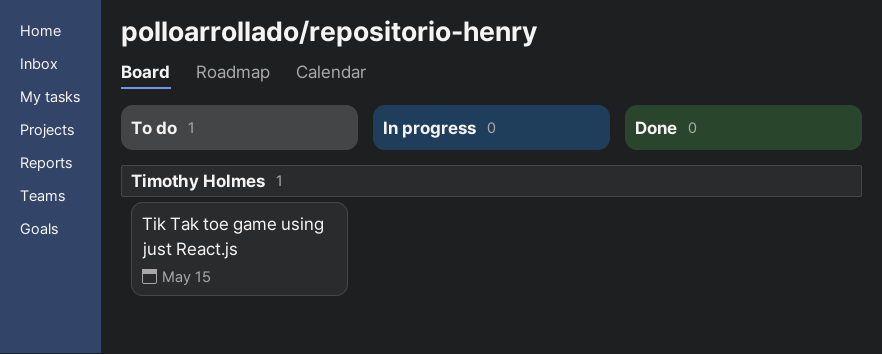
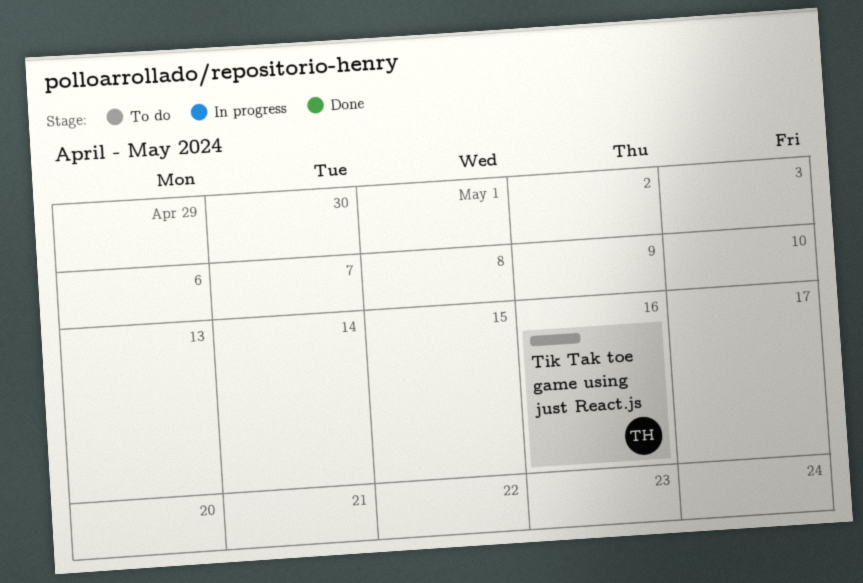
Tik Tak toe game using just React.js, due: May 15 -> May 16

